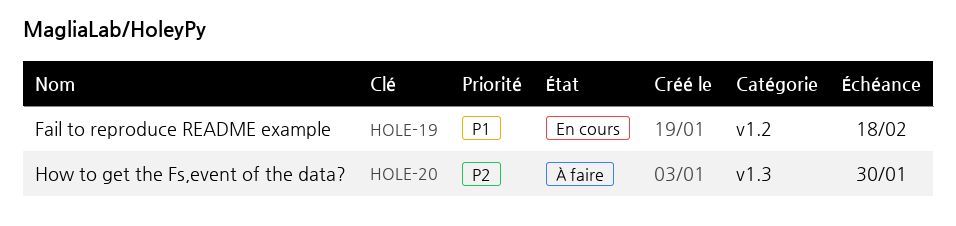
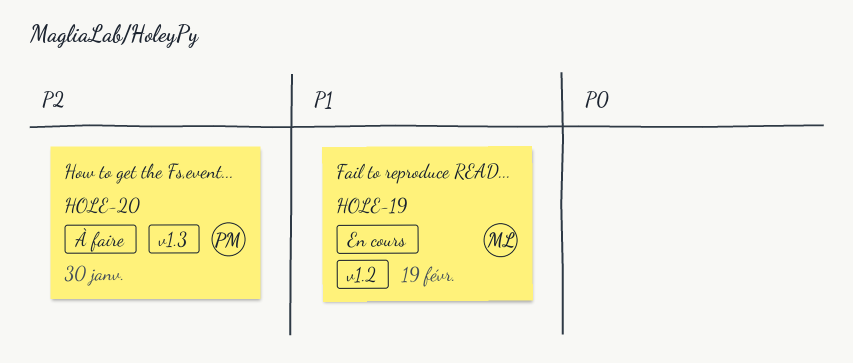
HOLE-19, due: Feb 18 -> Feb 19

